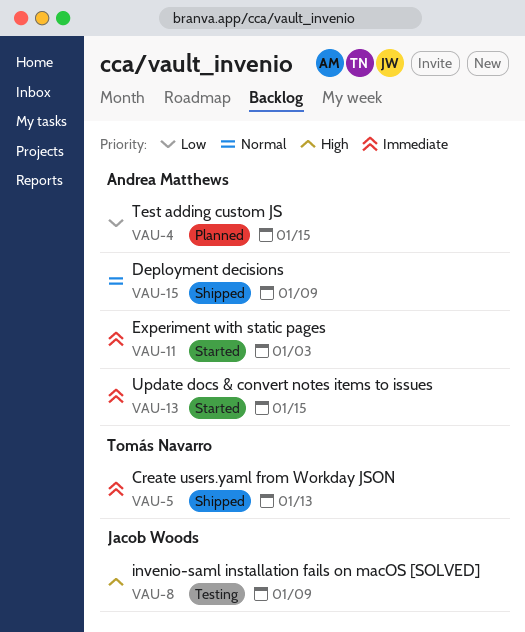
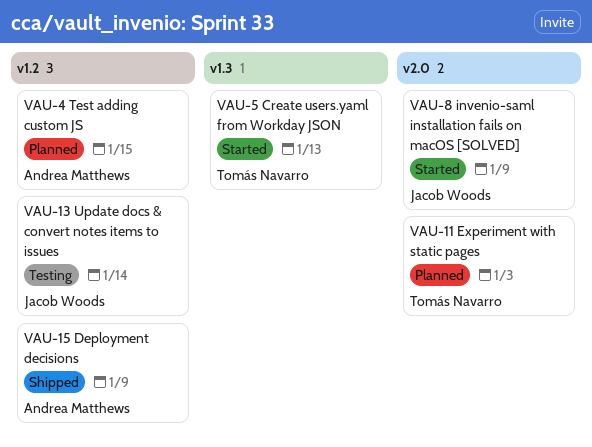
VAU-5, status: Shipped -> Started
VAU-8, status: Testing -> Started
VAU-11, status: Started -> Planned
VAU-11, owner: Andrea Matthews -> Tomás Navarro
VAU-13, status: Started -> Testing
VAU-13, owner: Andrea Matthews -> Jacob Woods
VAU-13, due: Jan 15 -> Jan 14

